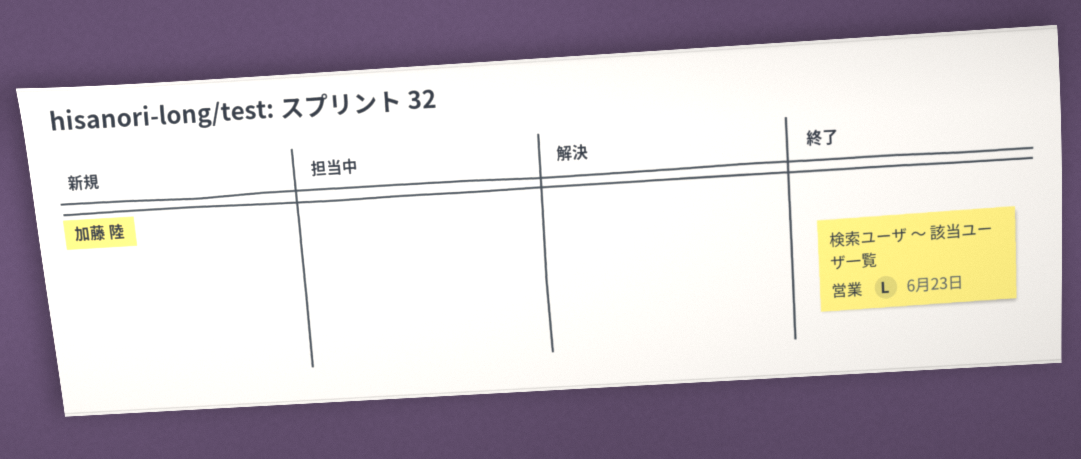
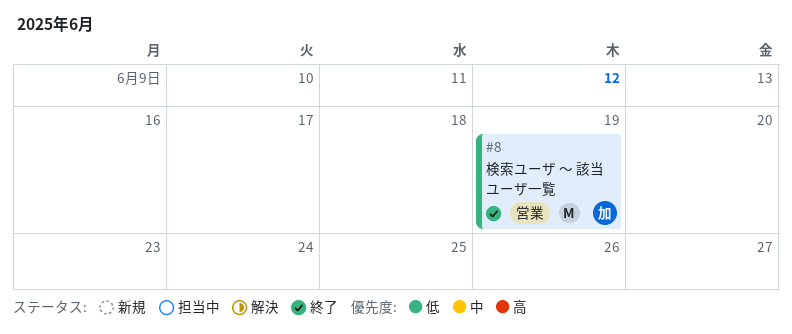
検索ユーザ 〜 該当ユーザ一覧, estimate: L -> M
検索ユーザ 〜 該当ユーザ一覧, due: Jun 23 -> Jun 19

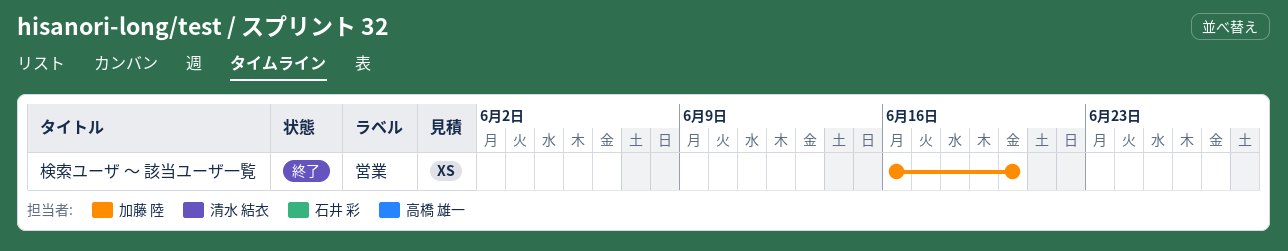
検索ユーザ 〜 該当ユーザ一覧, estimate: M -> XS
検索ユーザ 〜 該当ユーザ一覧, due: Jun 19 -> Jun 20

